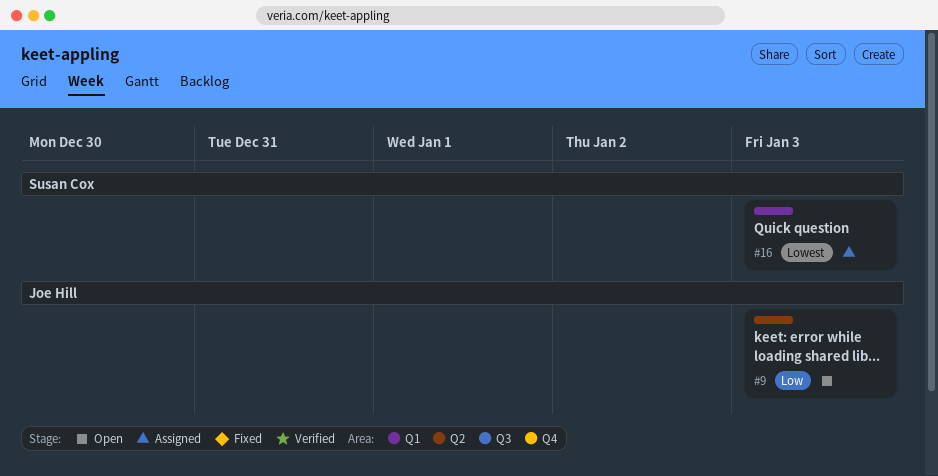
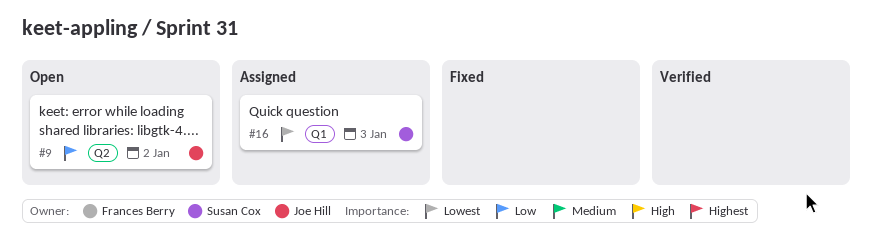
#9, due: Jan 3 -> Jan 2

